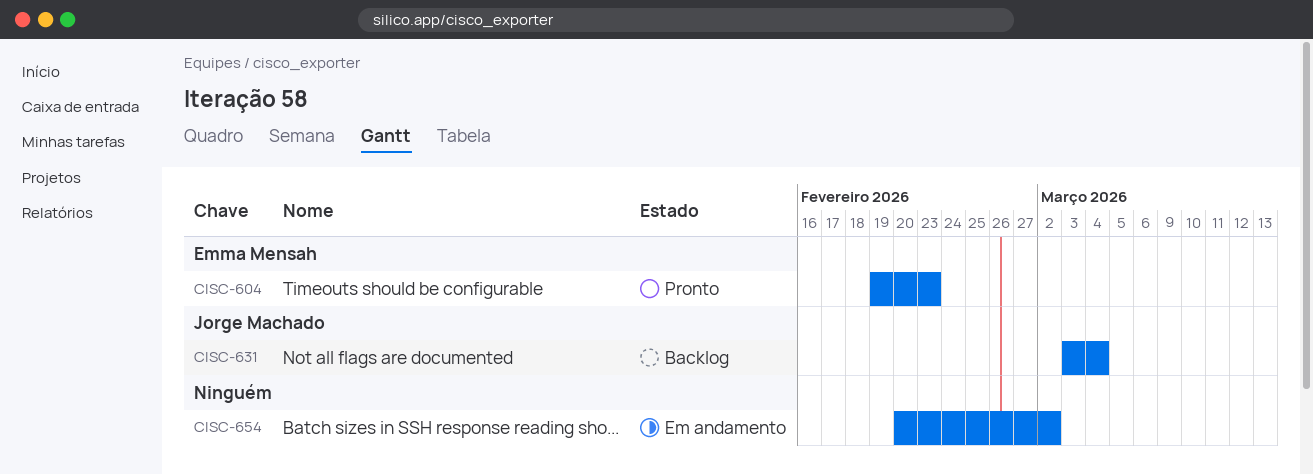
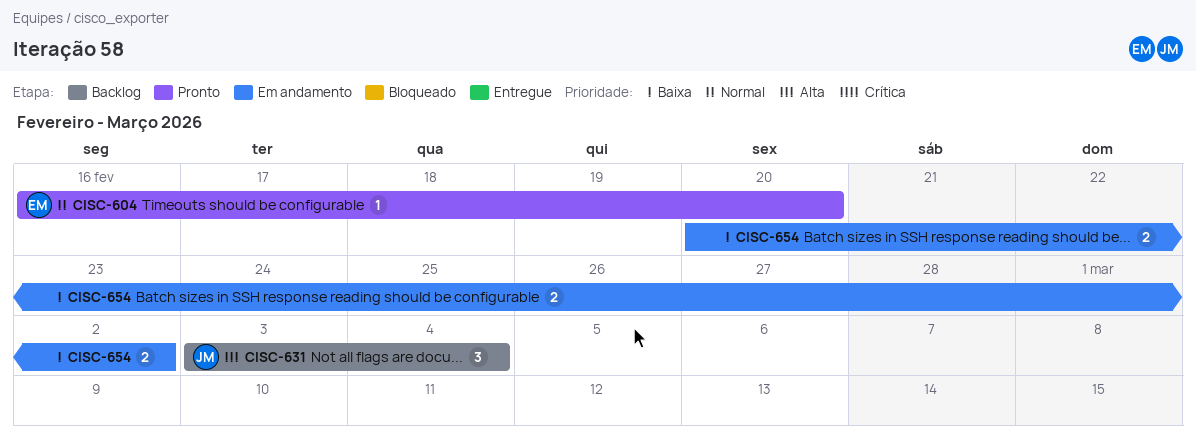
CISC-604, start: Feb 19 -> Feb 16
CISC-604, due: Feb 23 -> Feb 20

